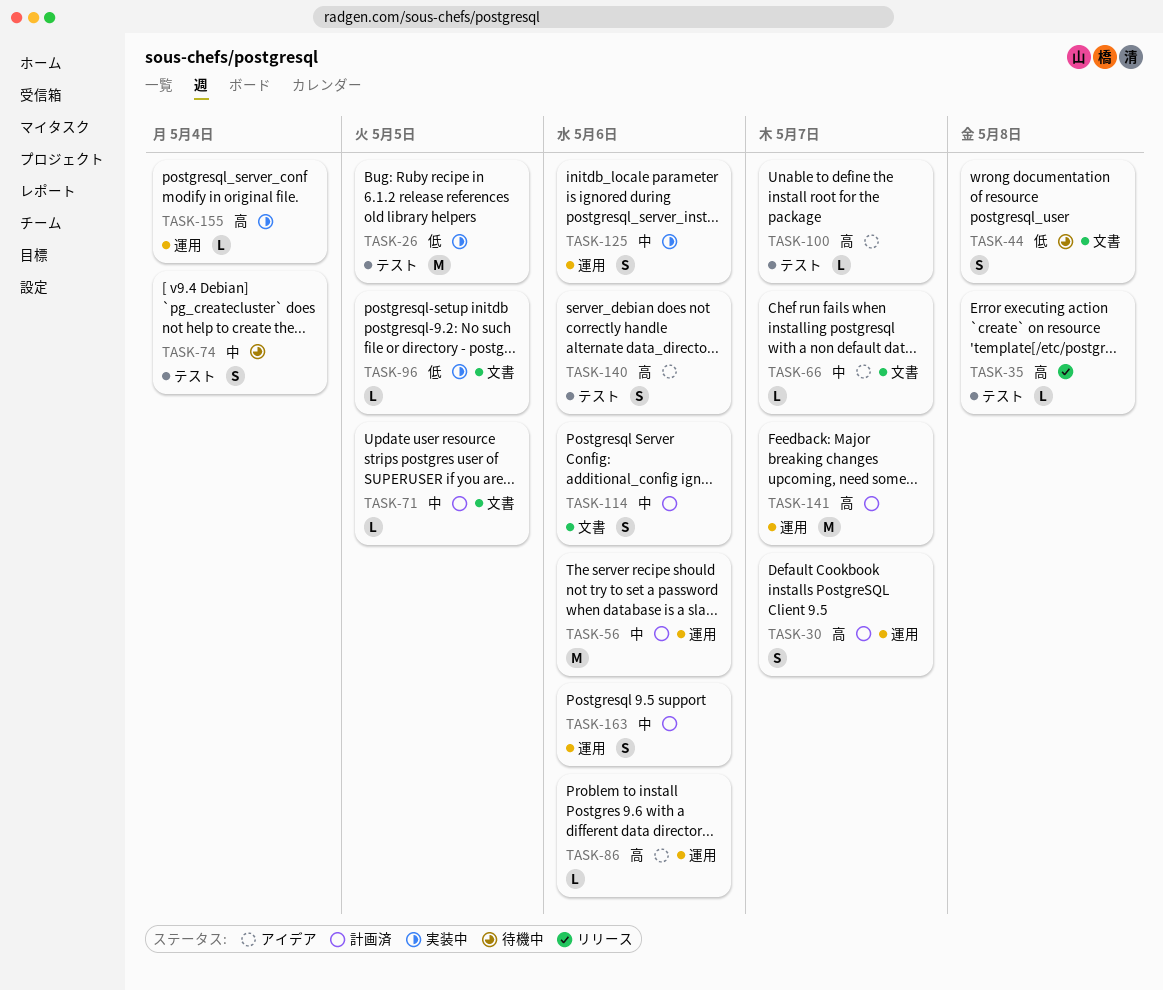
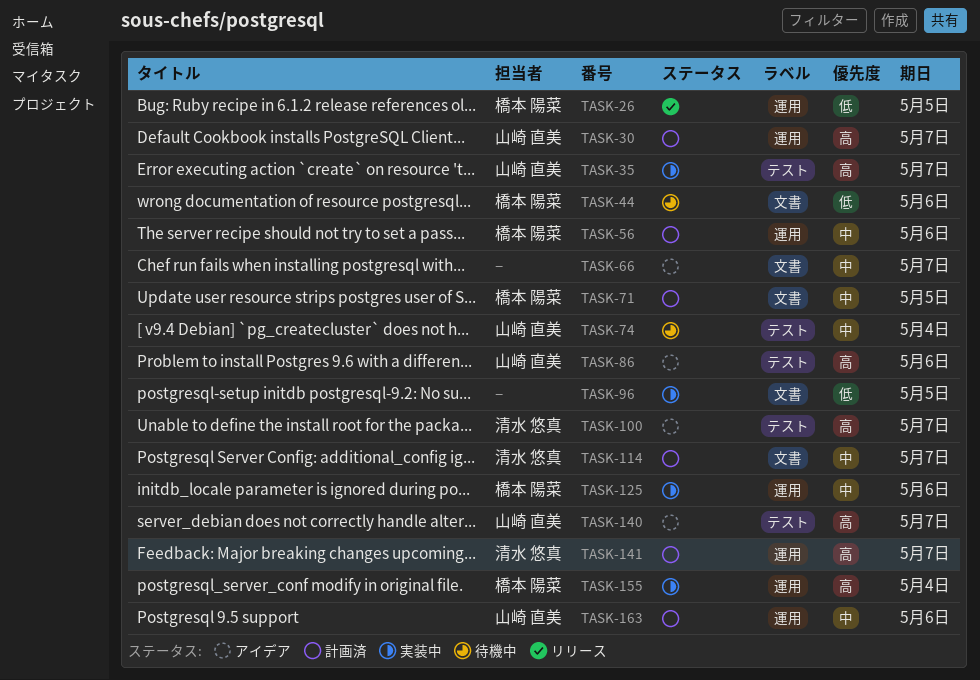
TASK-26, status: 実装中 -> リリース
TASK-26, label: テスト -> 運用
TASK-35, status: リリース -> 実装中
TASK-35, due: May 8 -> May 7
TASK-44, due: May 8 -> May 6
TASK-86, label: 運用 -> テスト
TASK-114, due: May 6 -> May 7
TASK-140, due: May 6 -> May 7

